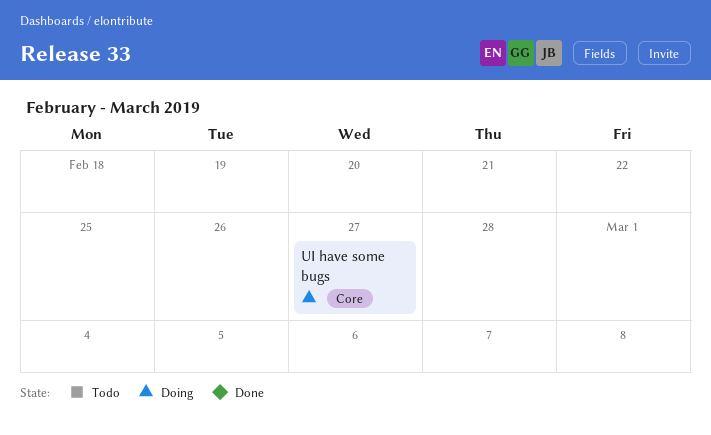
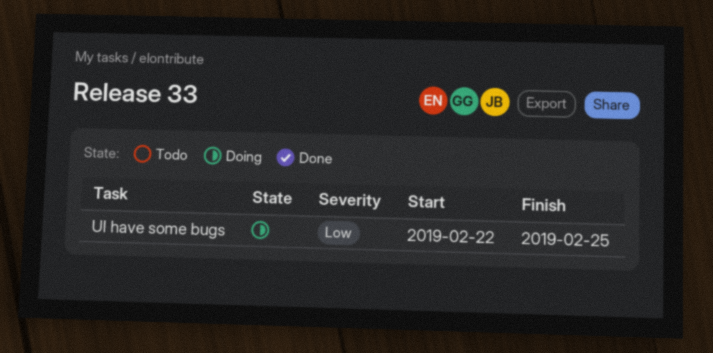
UI have some bugs, due: Feb 27 -> Feb 25

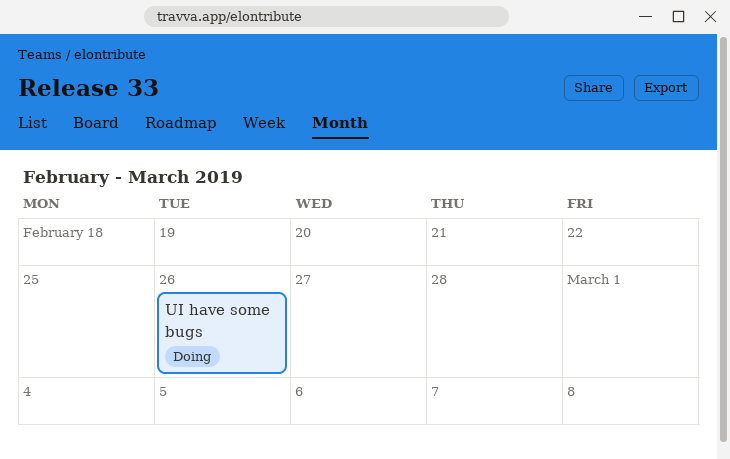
UI have some bugs, due: Feb 25 -> Feb 26

